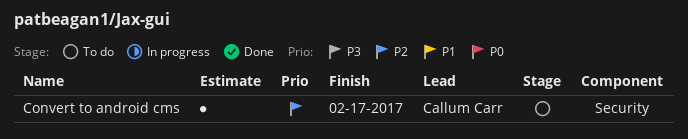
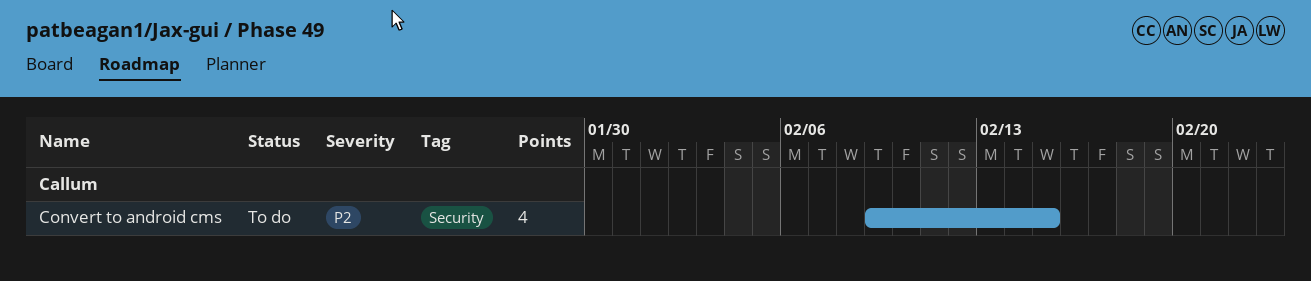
Convert to android cms, estimate: 1 -> 4
Convert to android cms, due: Feb 17 -> Feb 15

